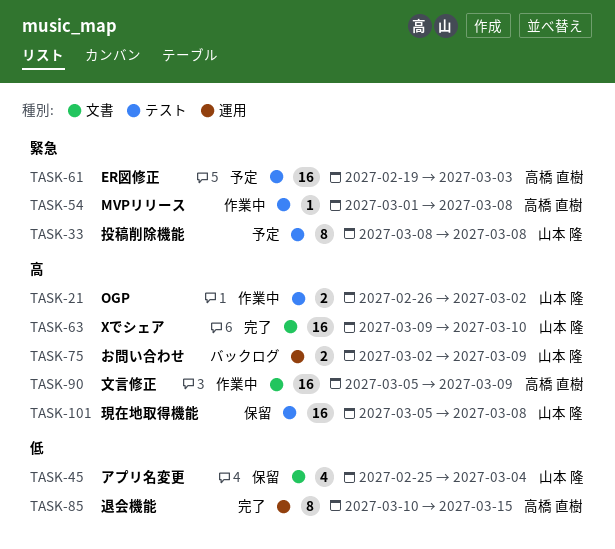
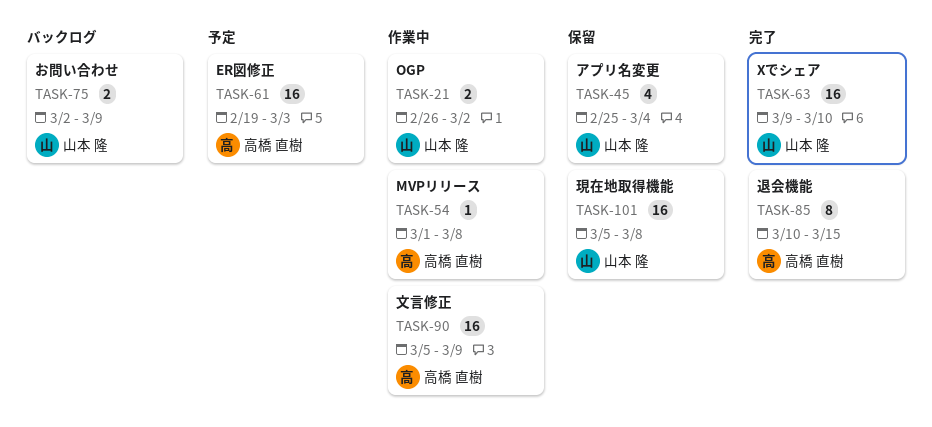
TASK-33: present -> none

